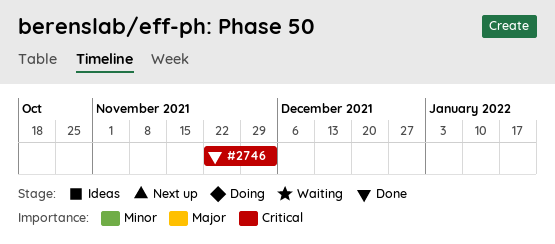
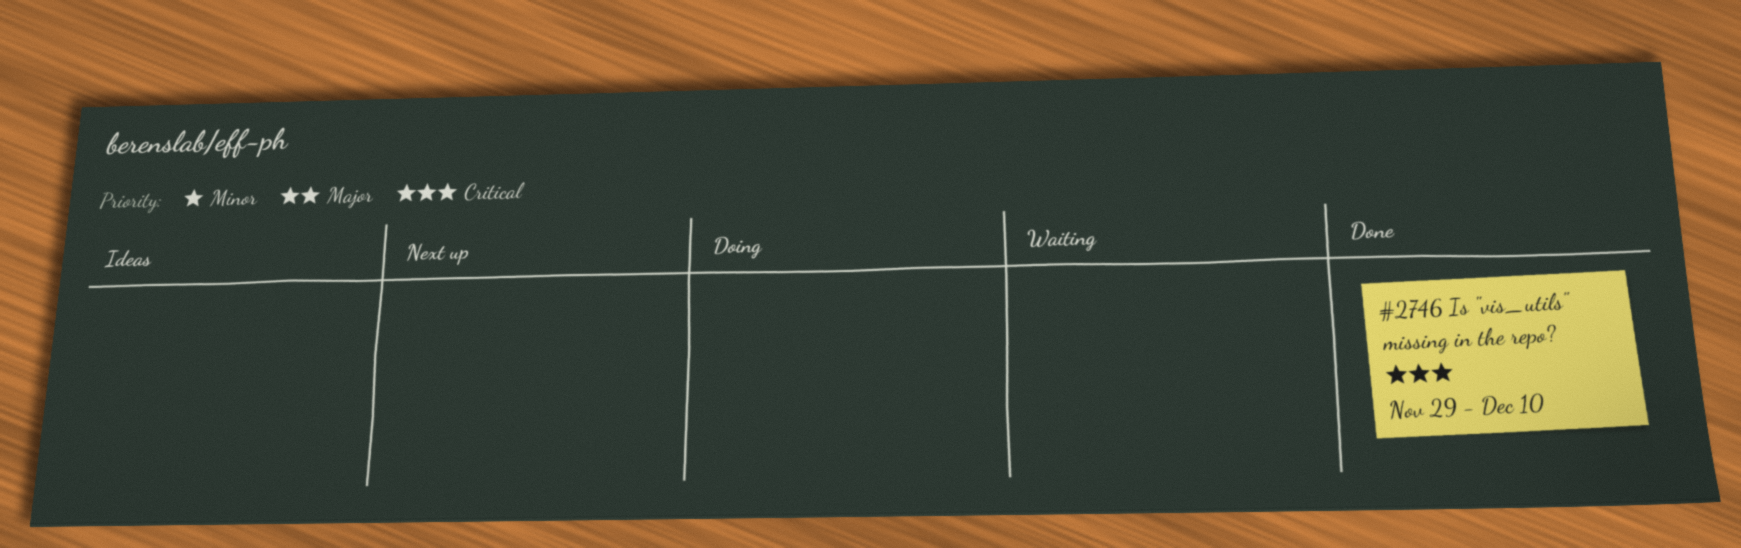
#2746, start: Nov 22 -> Nov 29
#2746, due: Dec 3 -> Dec 10

